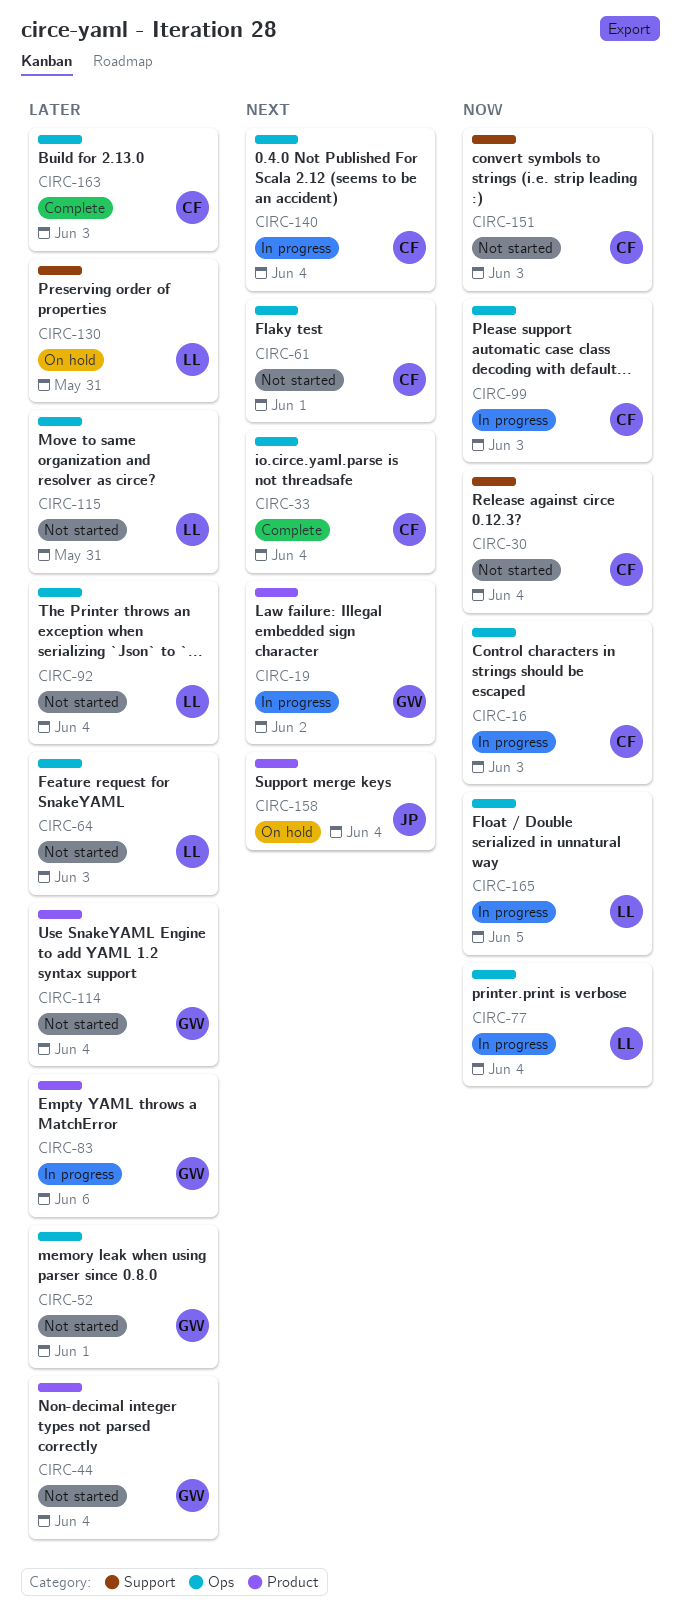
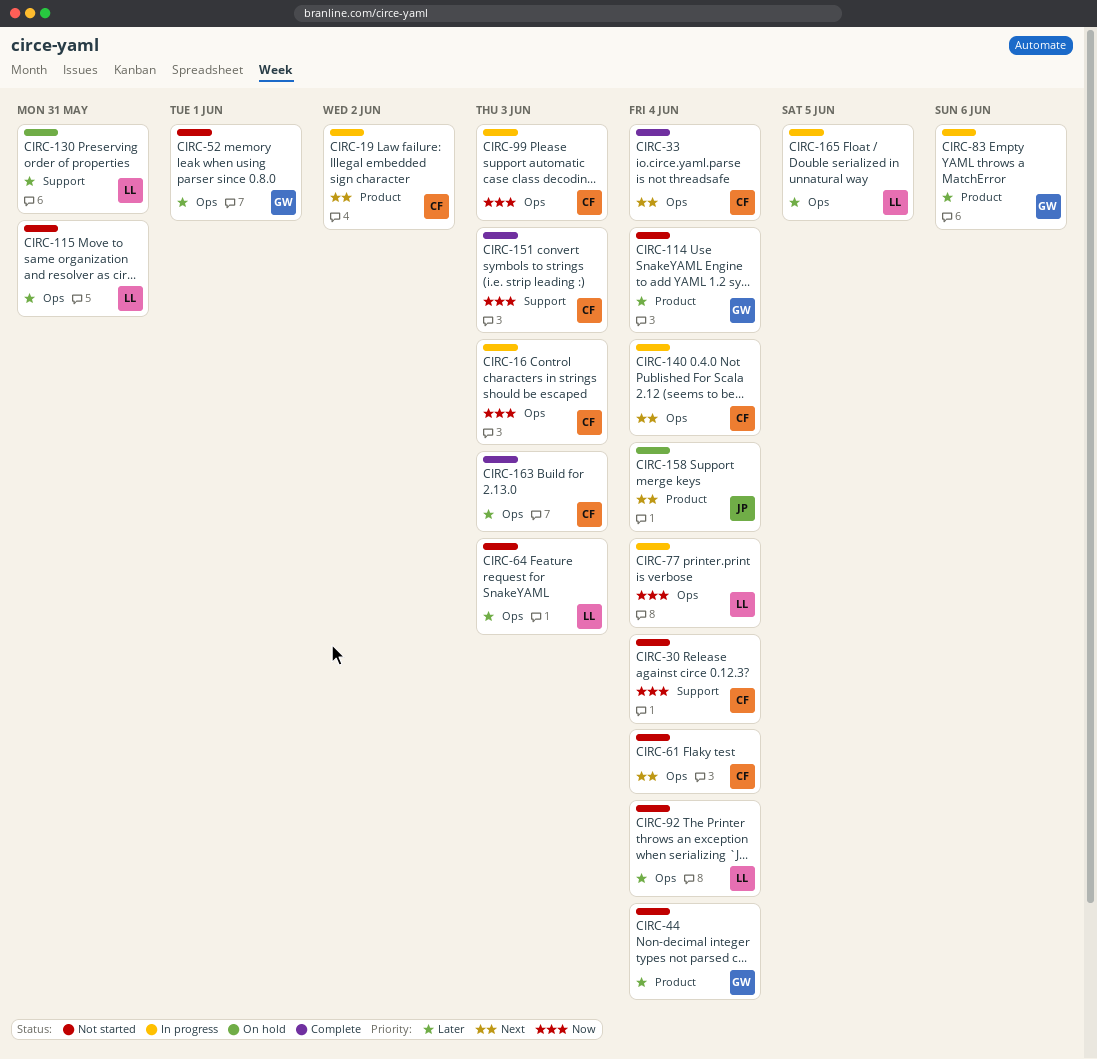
CIRC-19, owner: GW -> CF
CIRC-61, due: Jun 1 -> Jun 4
CIRC-151, status: Not started -> Complete
CIRC-165, priority: Now -> Later

